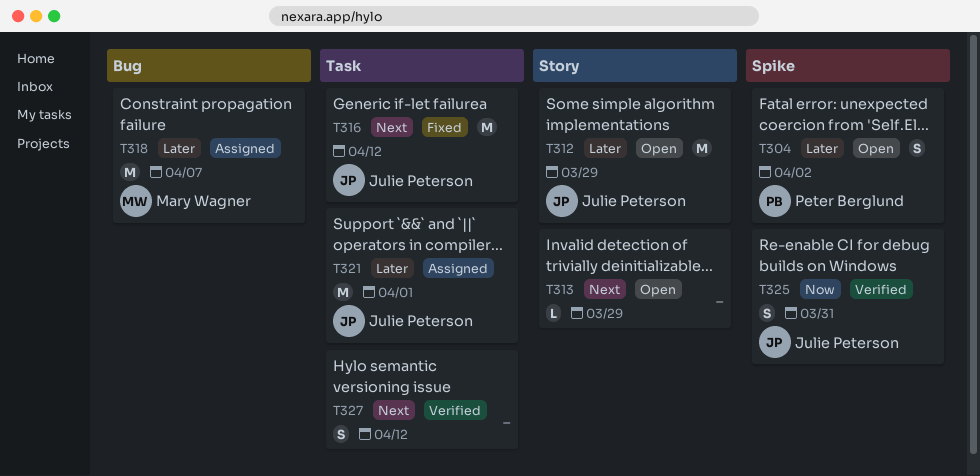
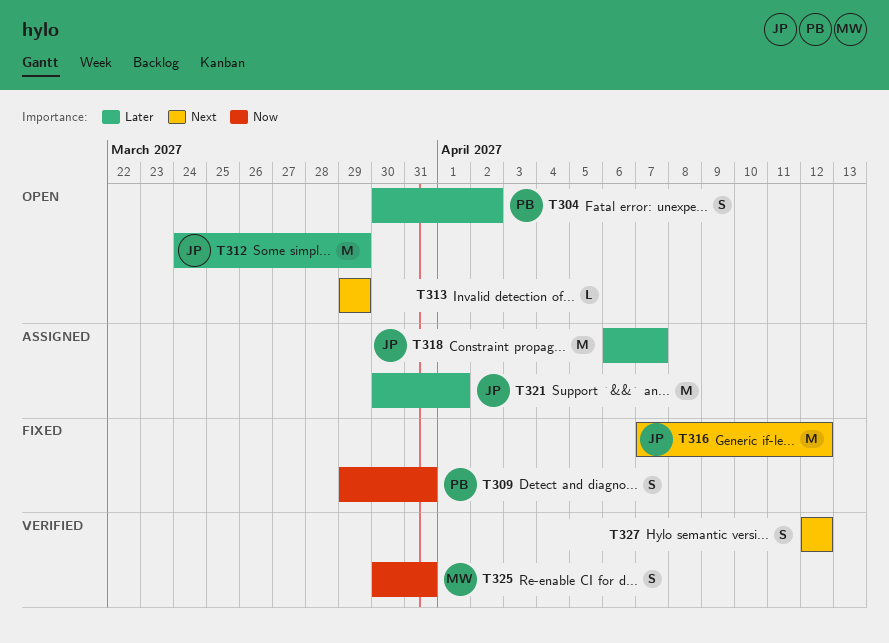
T309: none -> present
T318, owner: Mary Wagner -> Julie Peterson
T325, owner: Julie Peterson -> Mary Wagner

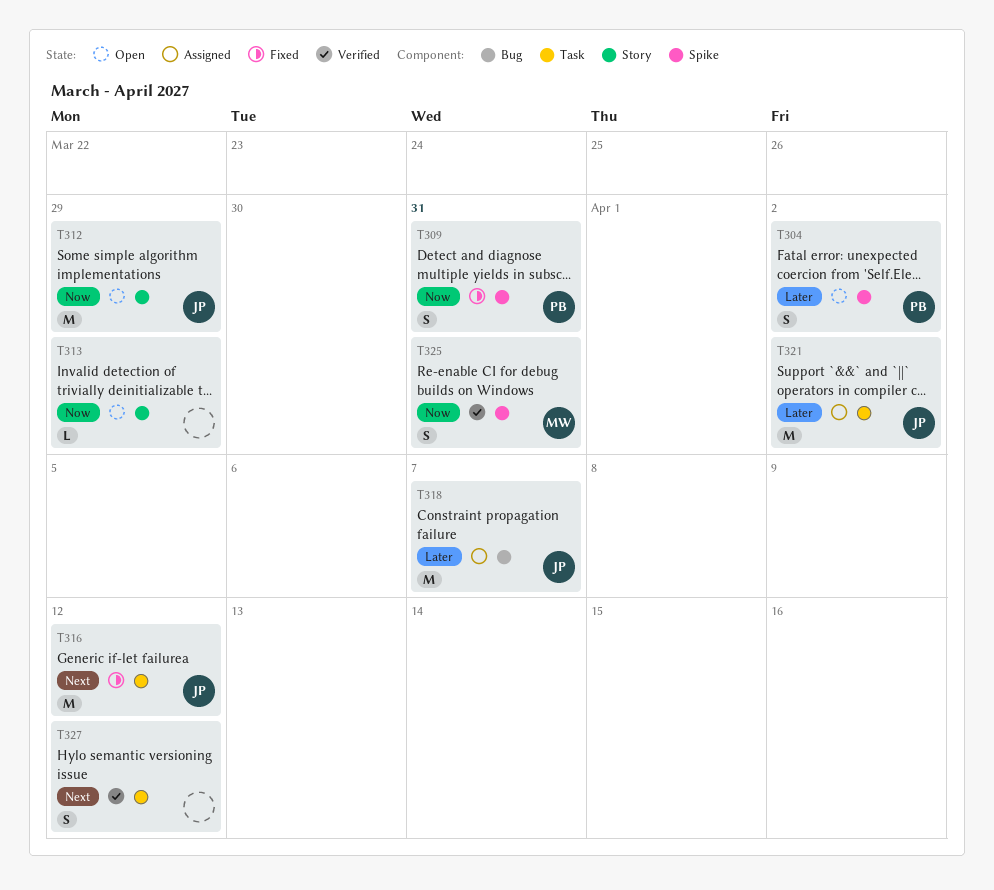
T312, priority: Later -> Now
T313, priority: Next -> Now
T321, due: Apr 1 -> Apr 2

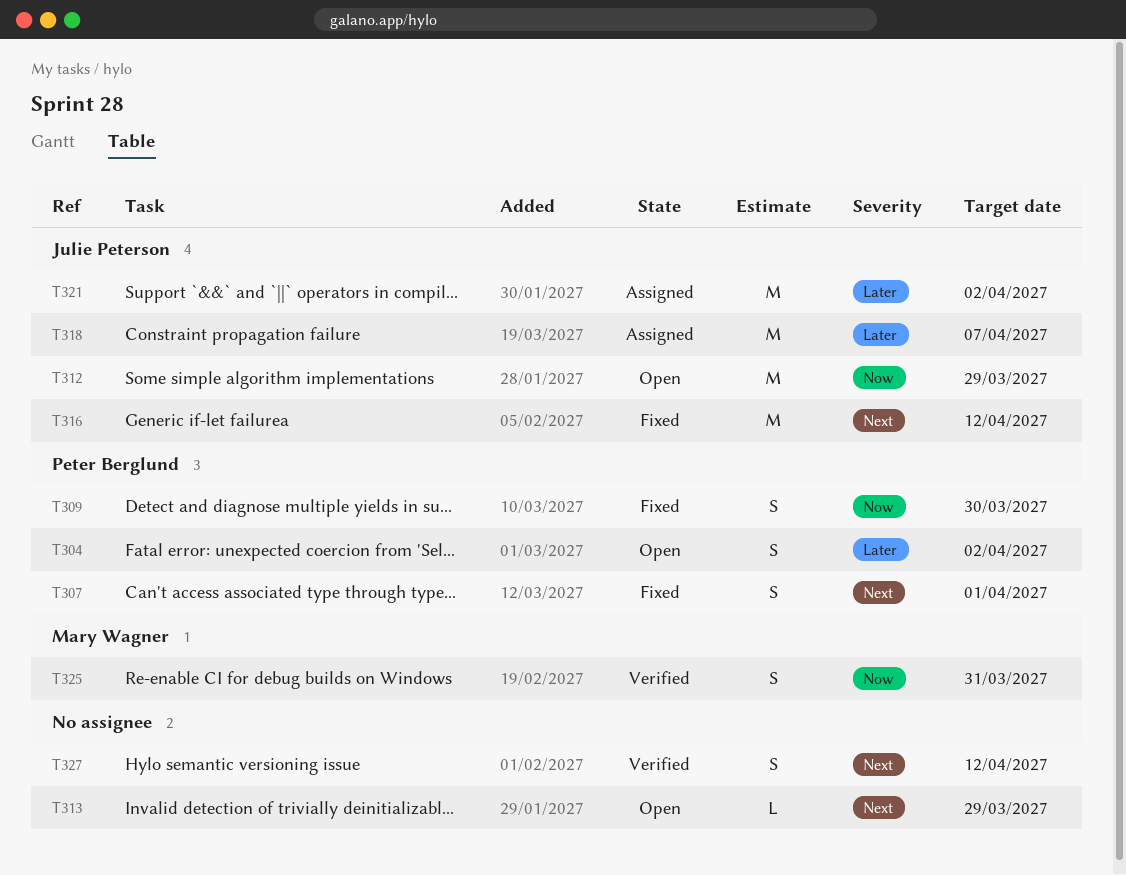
T307: none -> present
T309, due: Mar 31 -> Mar 30
T313, priority: Now -> Next

